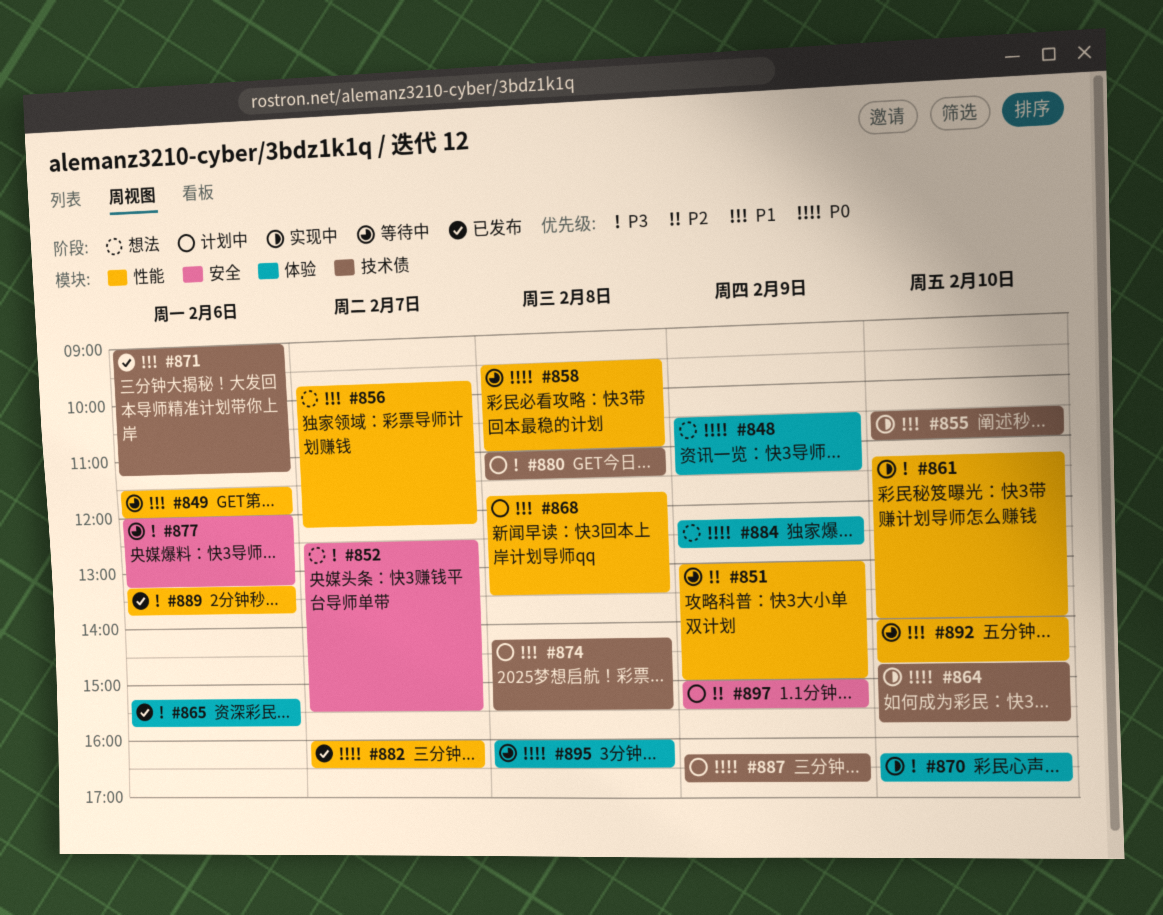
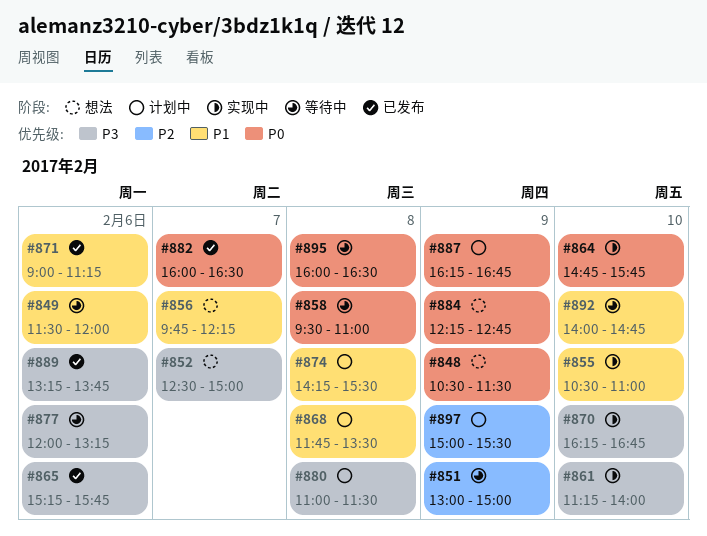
#852, ends: 15:30 -> 15:00

